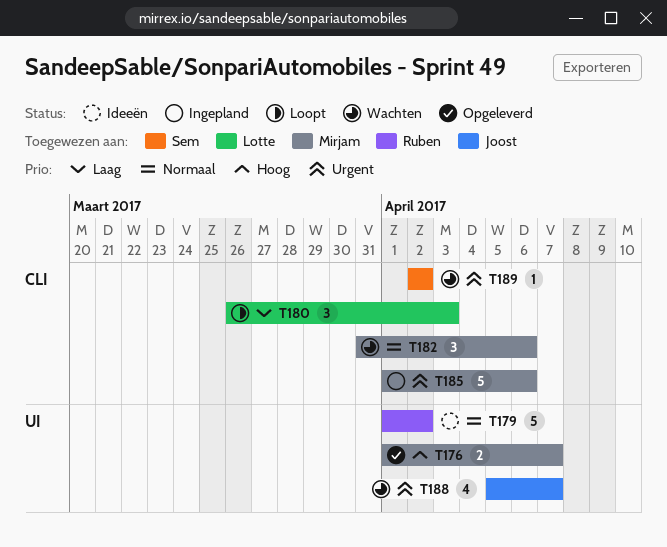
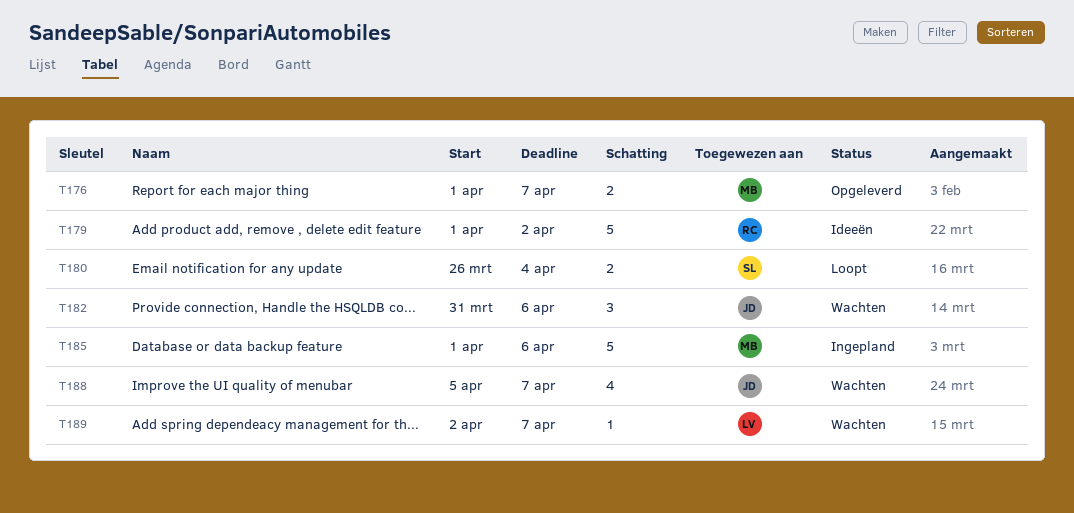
T180, owner: Lotte -> Sem
T180, estimate: 3 -> 2
T180, due: Apr 3 -> Apr 4
T182, owner: Mirjam -> Joost
T189, owner: Sem -> Lotte
T189, due: Apr 2 -> Apr 7

